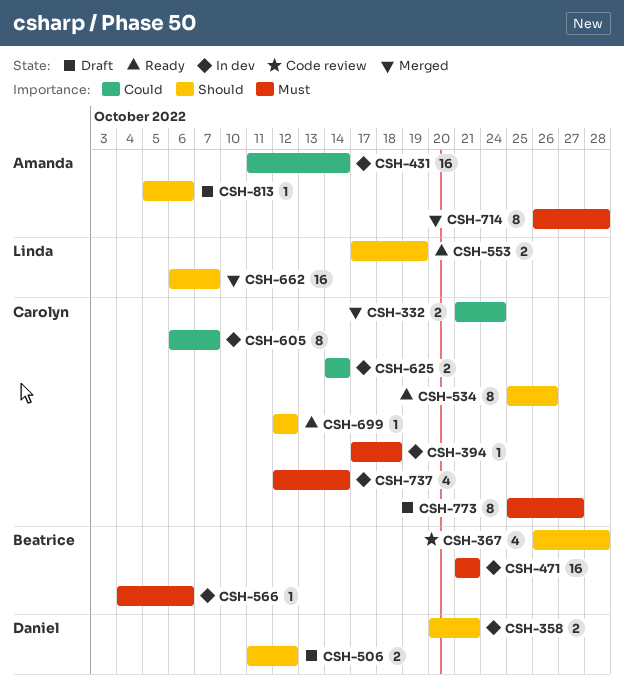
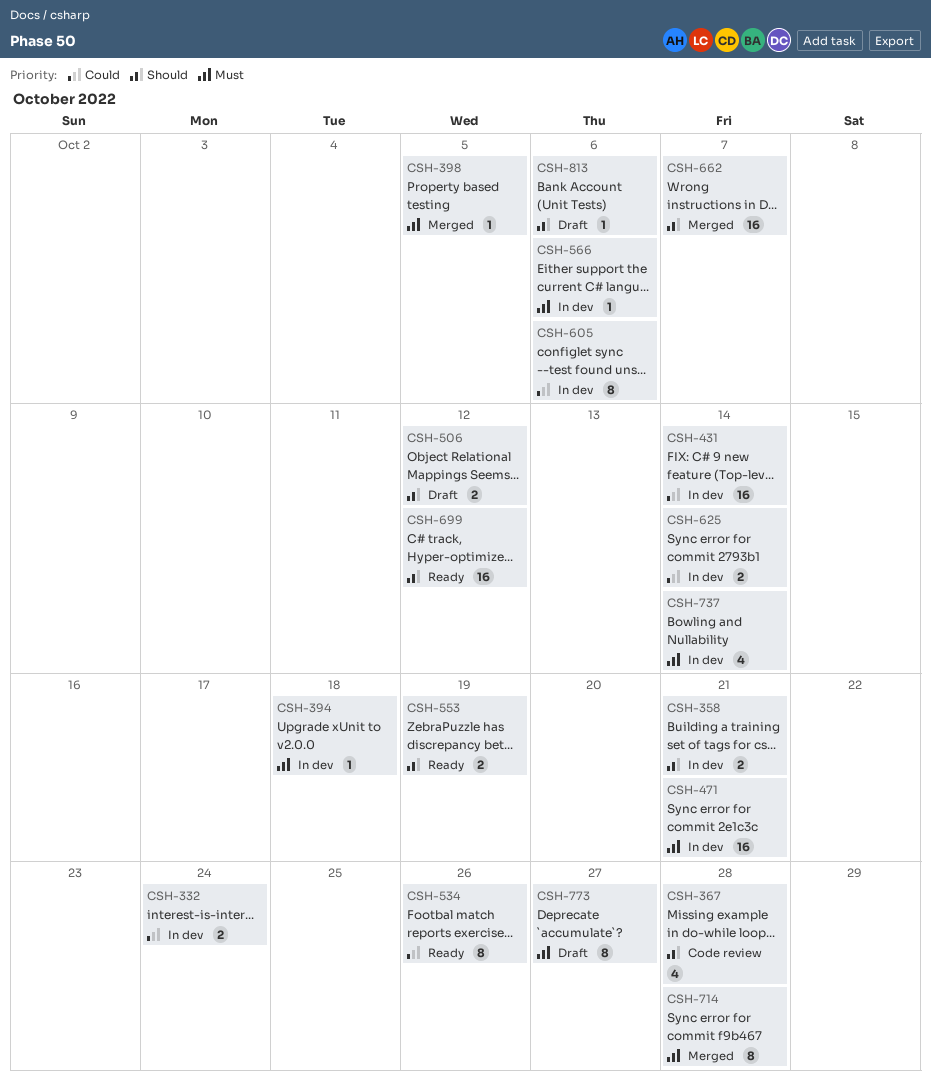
CSH-332, status: Merged -> In dev
CSH-398: none -> present
CSH-534, priority: Should -> Could
CSH-605, due: Oct 7 -> Oct 6
CSH-699, estimate: 1 -> 16

